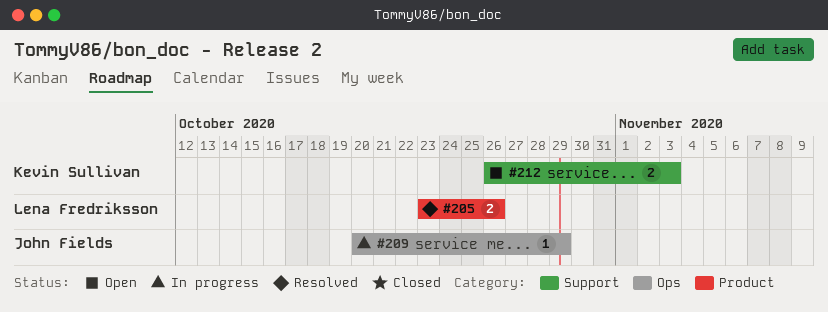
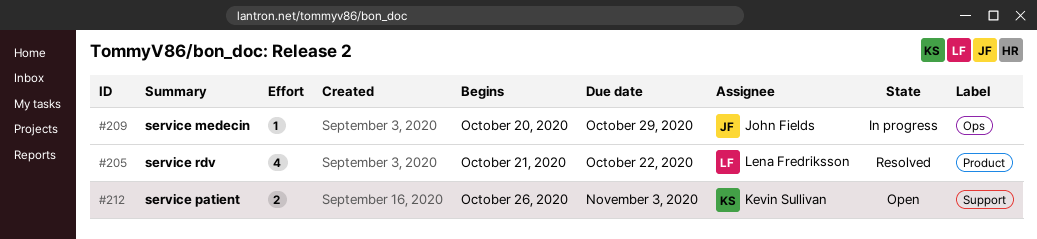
#205, estimate: 2 -> 4
#205, start: Oct 23 -> Oct 21
#205, due: Oct 26 -> Oct 22

